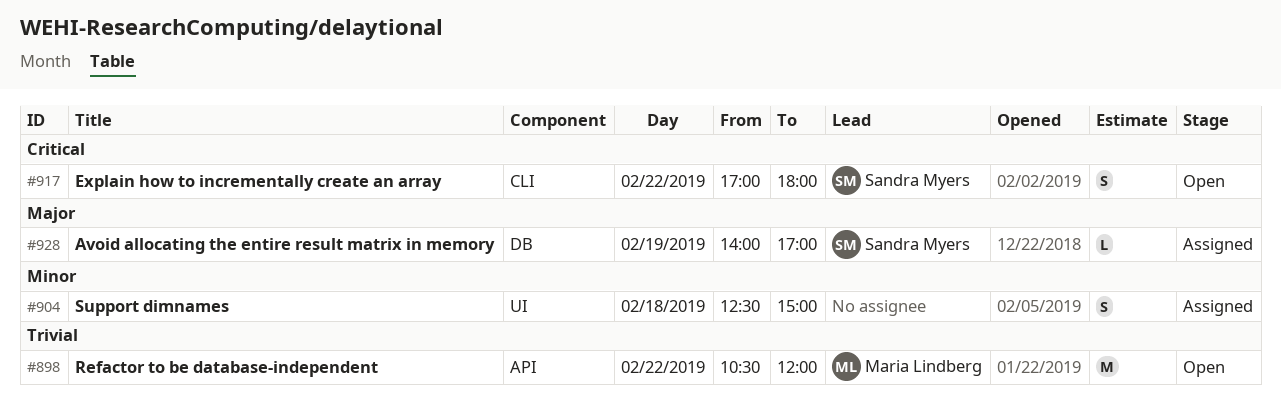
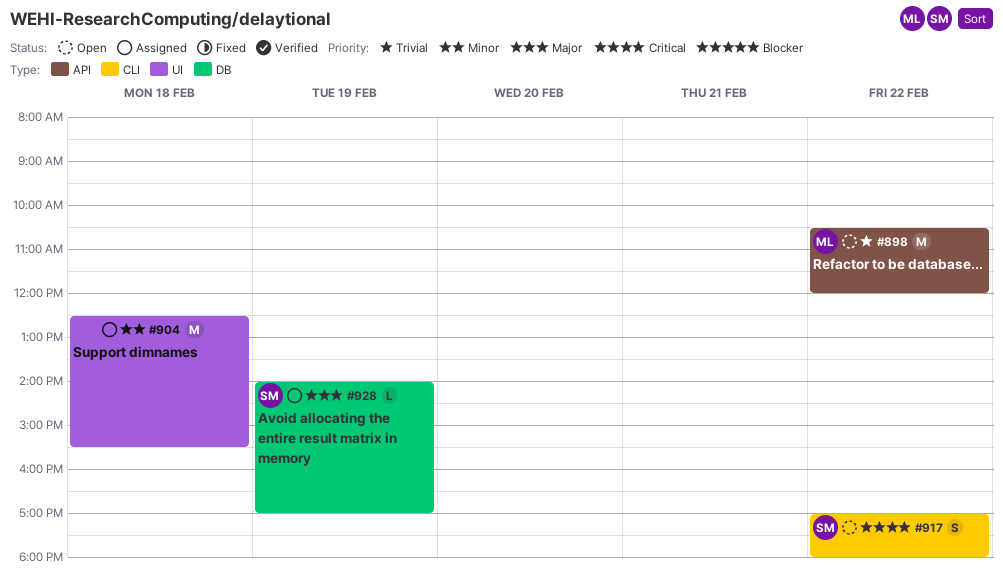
#904, estimate: S -> M
#904, ends: 15:00 -> 15:30

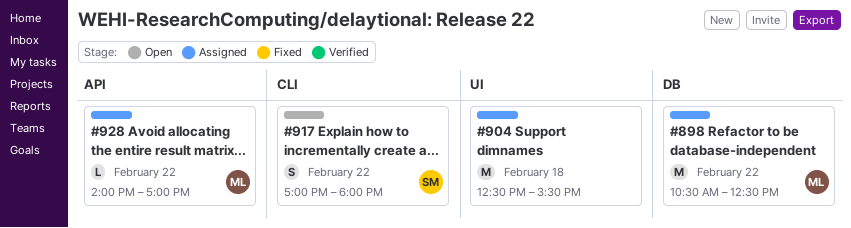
#898, status: Open -> Assigned
#898, label: API -> DB
#898, ends: 12:00 -> 12:30
#928, owner: SM -> ML
#928, label: DB -> API
#928, day: Feb 19 -> Feb 22

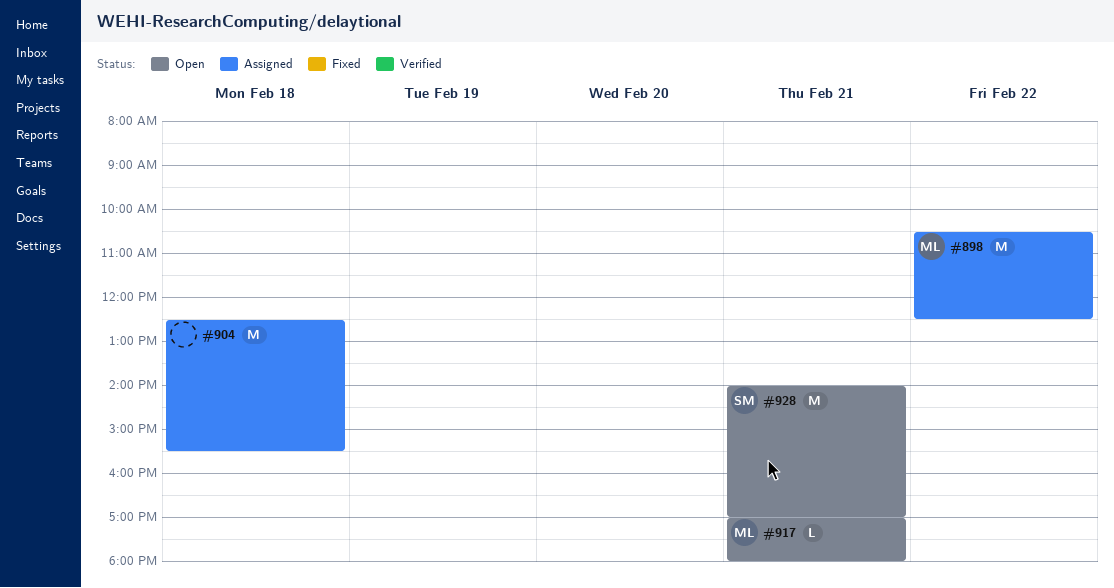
#917, owner: SM -> ML
#917, estimate: S -> L
#917, day: Feb 22 -> Feb 21
#928, status: Assigned -> Open
#928, owner: ML -> SM
#928, estimate: L -> M
#928, day: Feb 22 -> Feb 21

